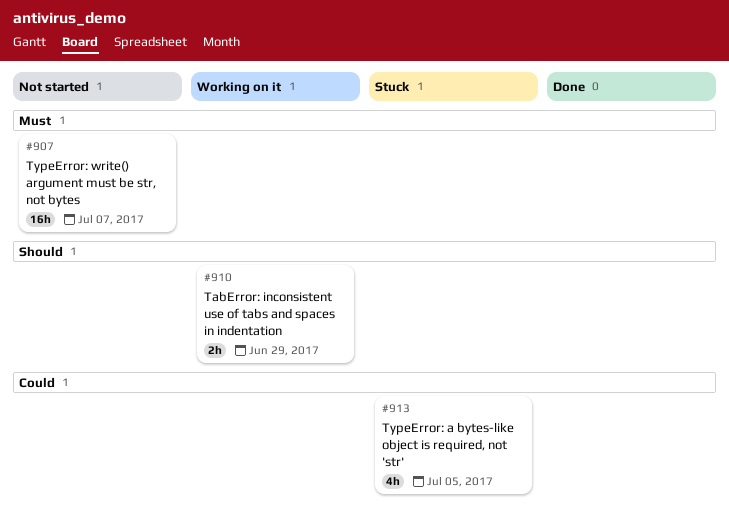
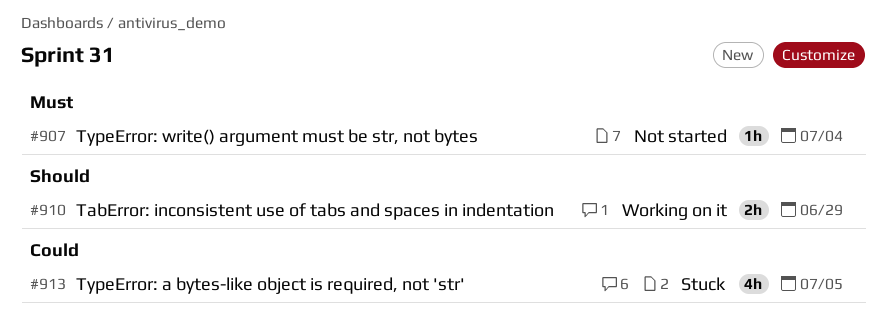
#907, estimate: 16h -> 1h
#907, due: Jul 7 -> Jul 4

